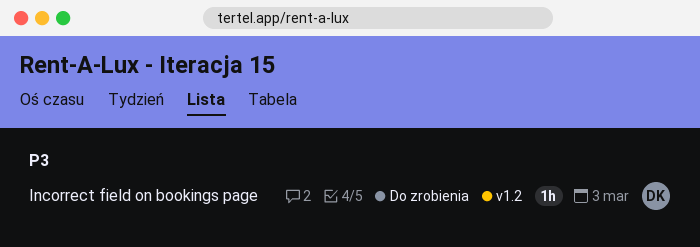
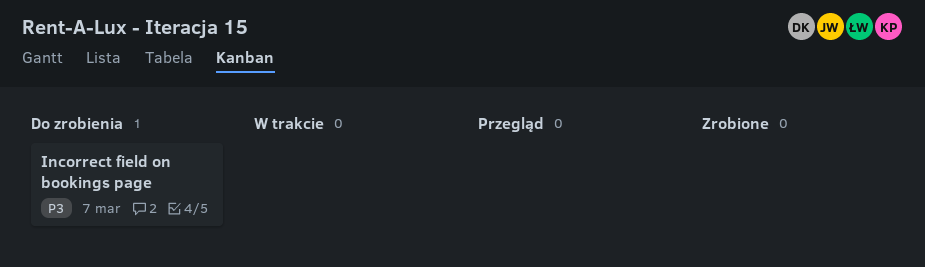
Incorrect field on bookings page, due: Mar 3 -> Mar 7

